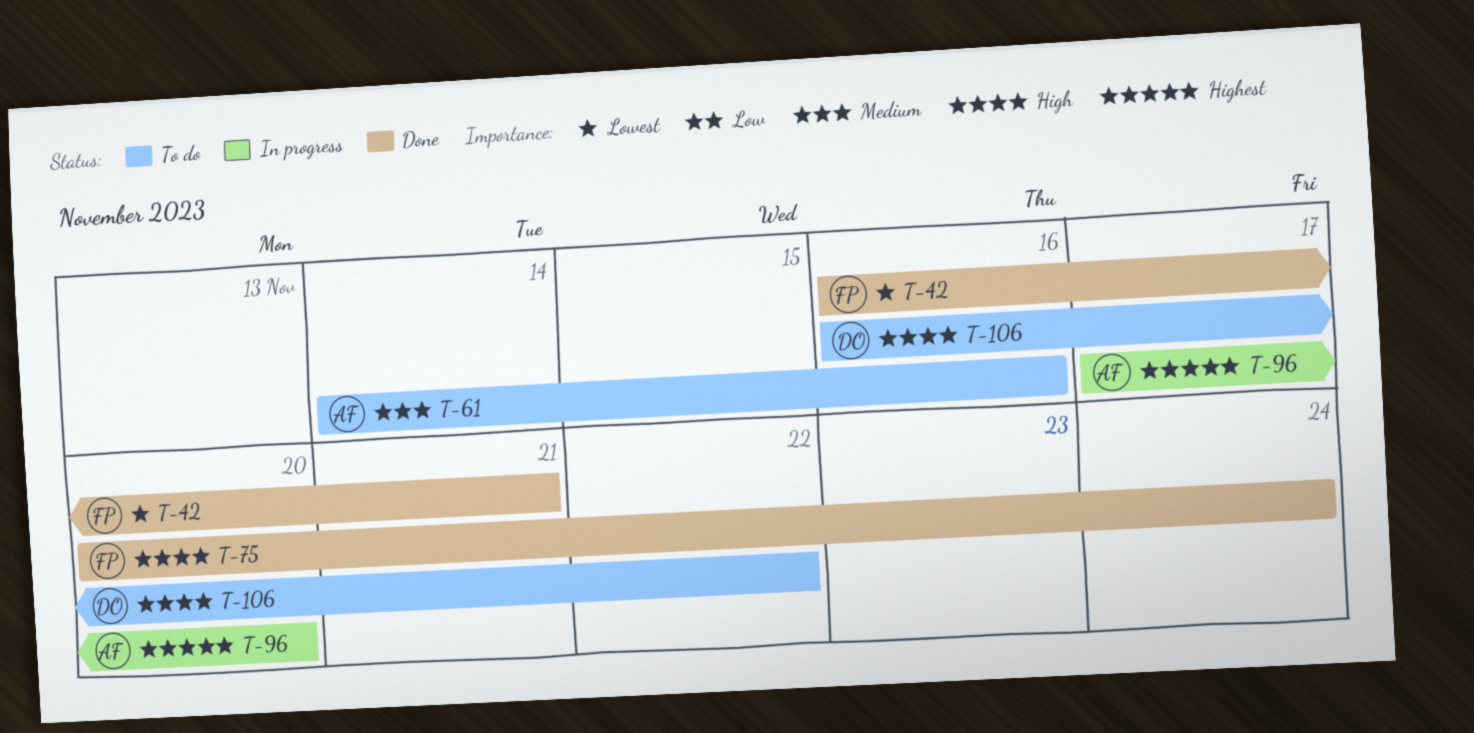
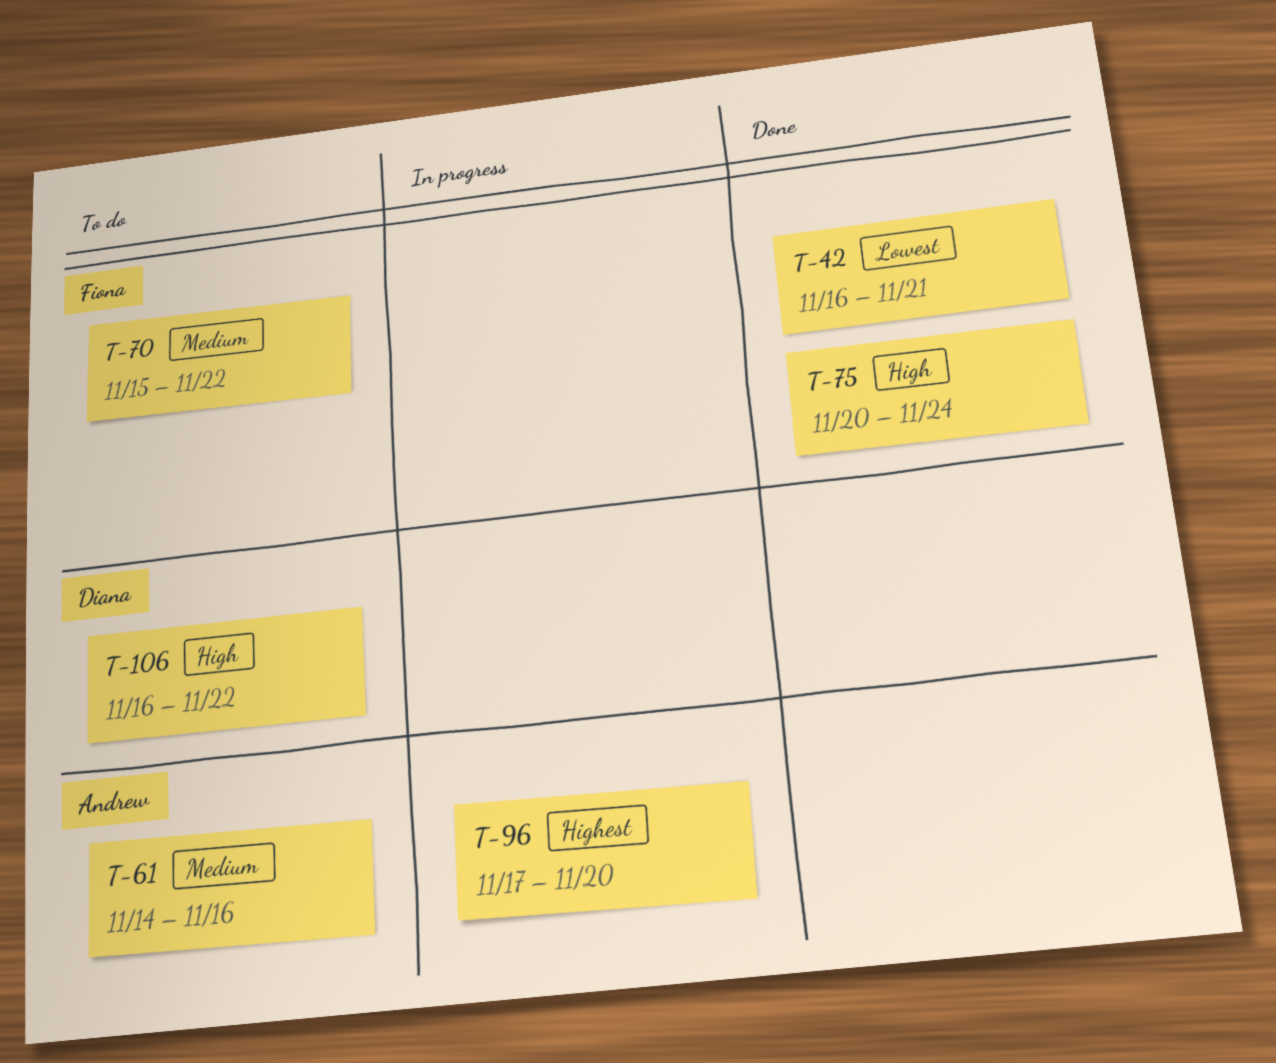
T-70: none -> present

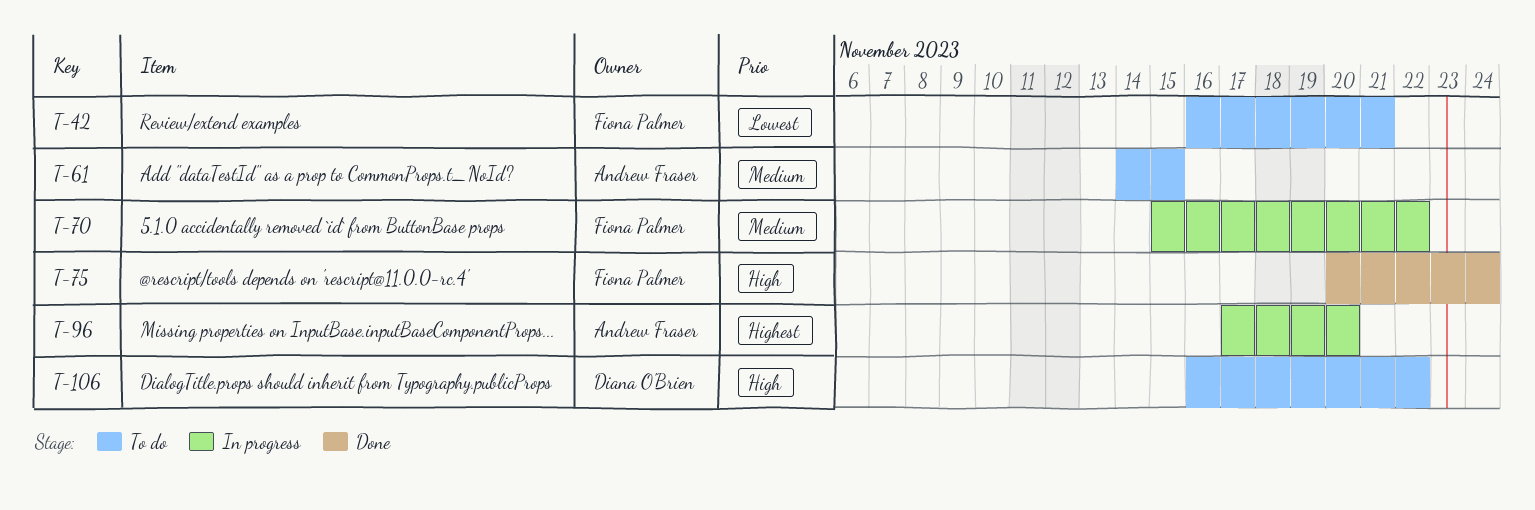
T-42, status: Done -> To do
T-61, due: Nov 16 -> Nov 15
T-70, status: To do -> In progress

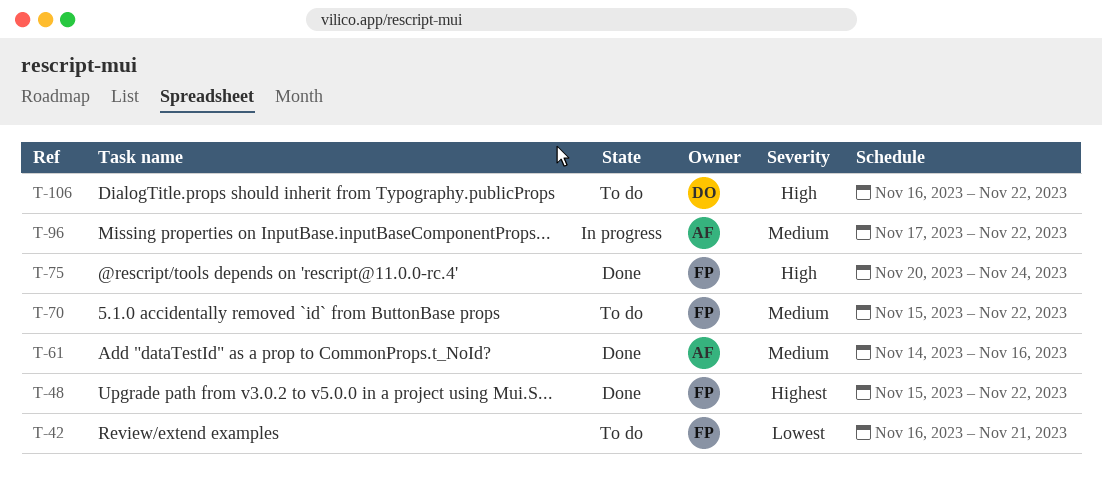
T-48: none -> present
T-61, status: To do -> Done
T-61, due: Nov 15 -> Nov 16
T-70, status: In progress -> To do
T-96, priority: Highest -> Medium
T-96, due: Nov 20 -> Nov 22

